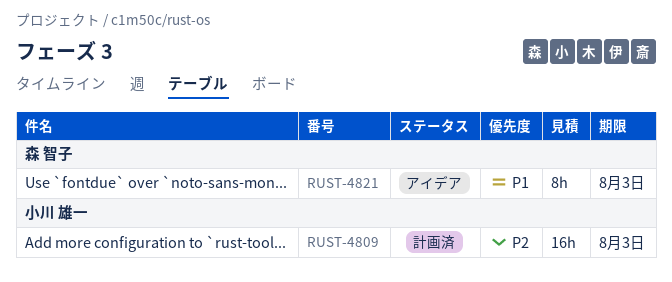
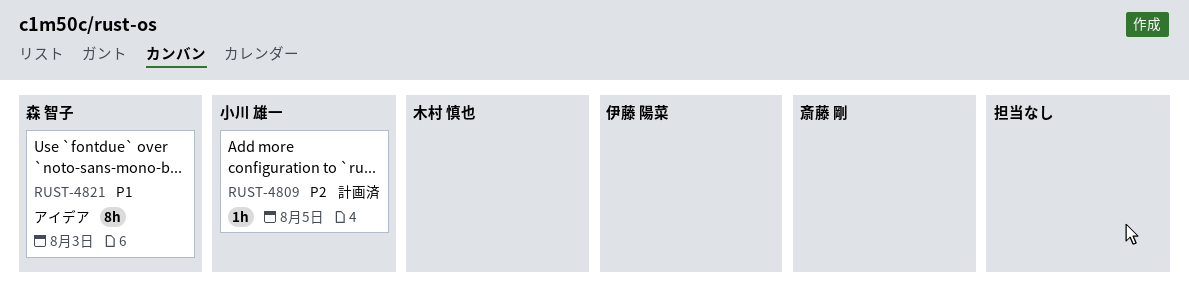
RUST-4809, estimate: 16h -> 1h
RUST-4809, due: Aug 3 -> Aug 5

